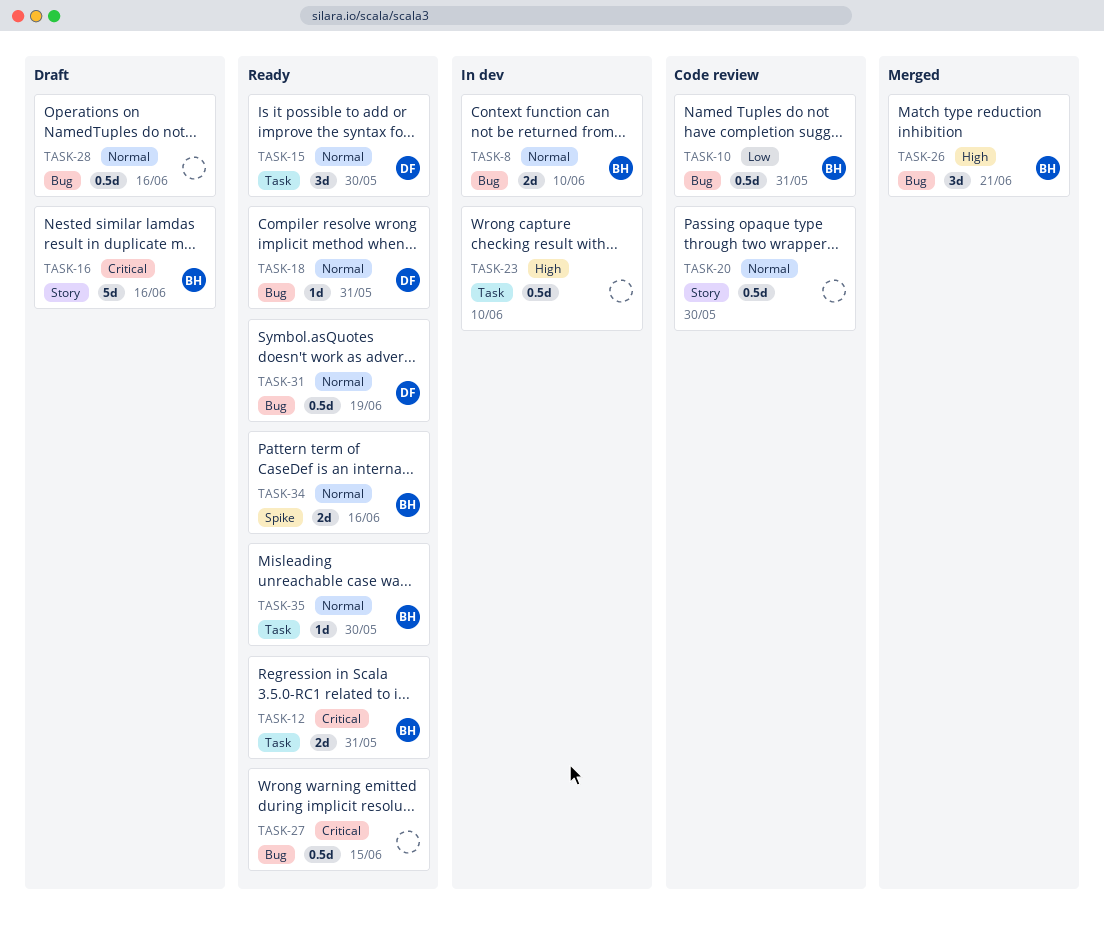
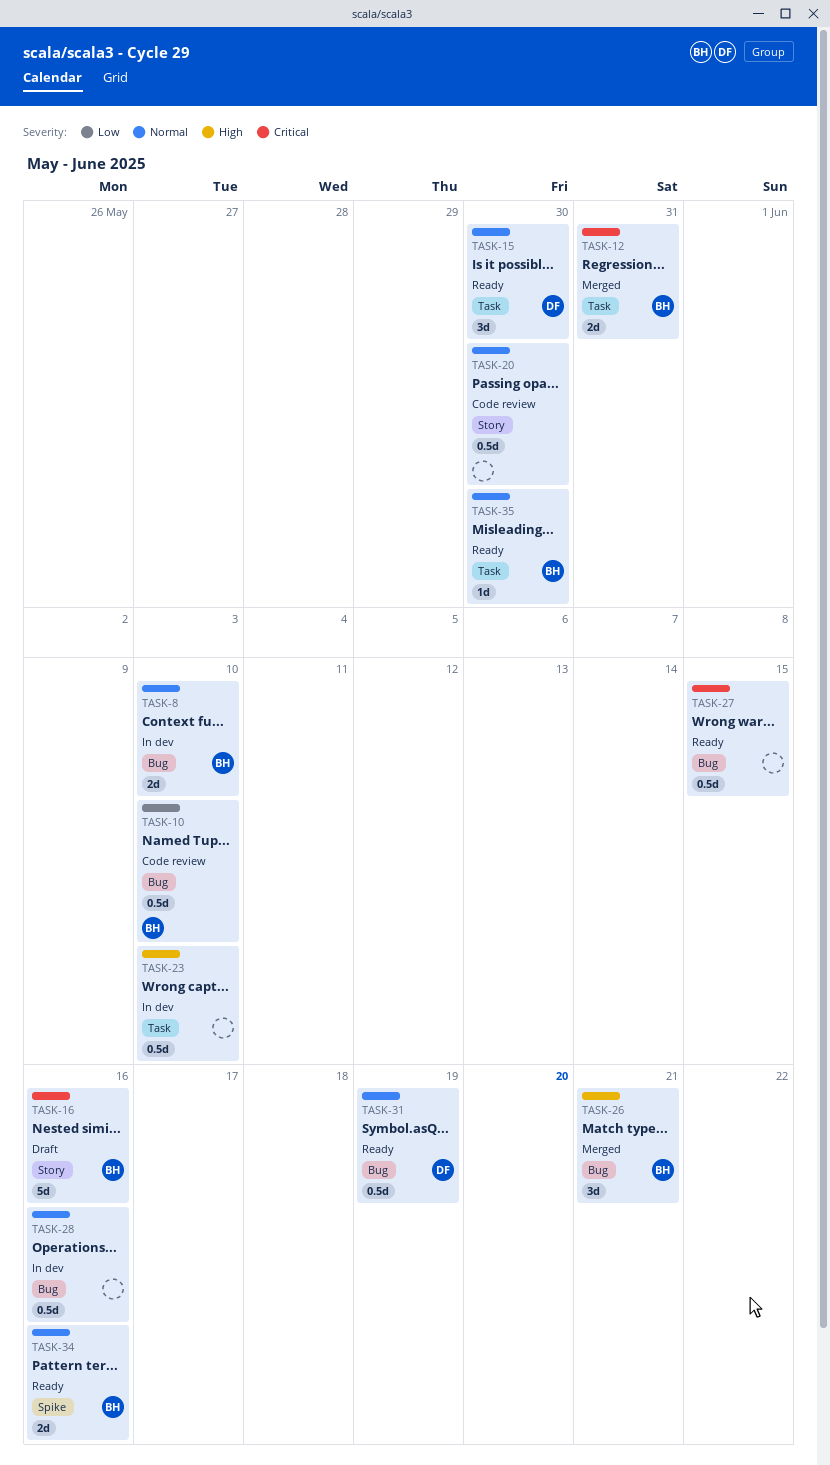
TASK-10, due: May 31 -> Jun 10
TASK-12, status: Ready -> Merged
TASK-18: present -> none
TASK-28, status: Draft -> In dev

